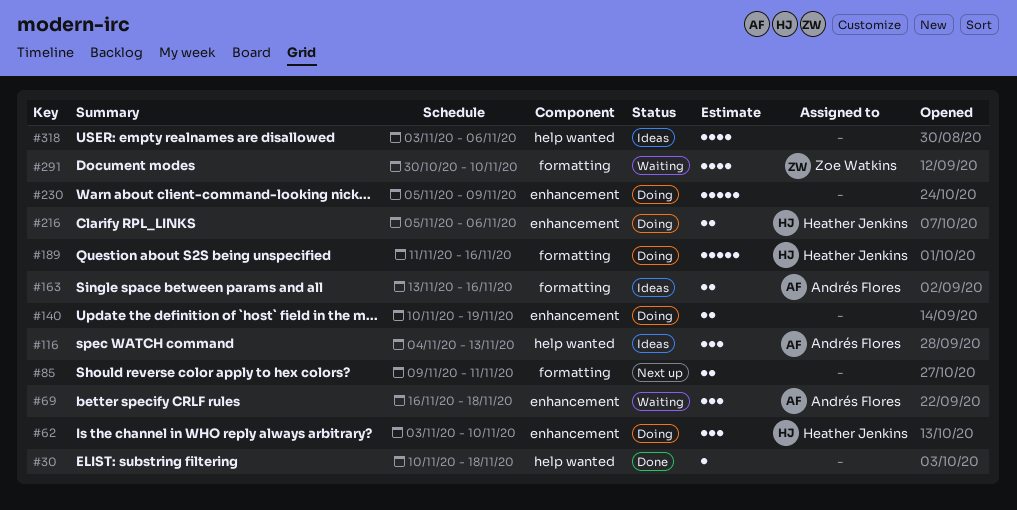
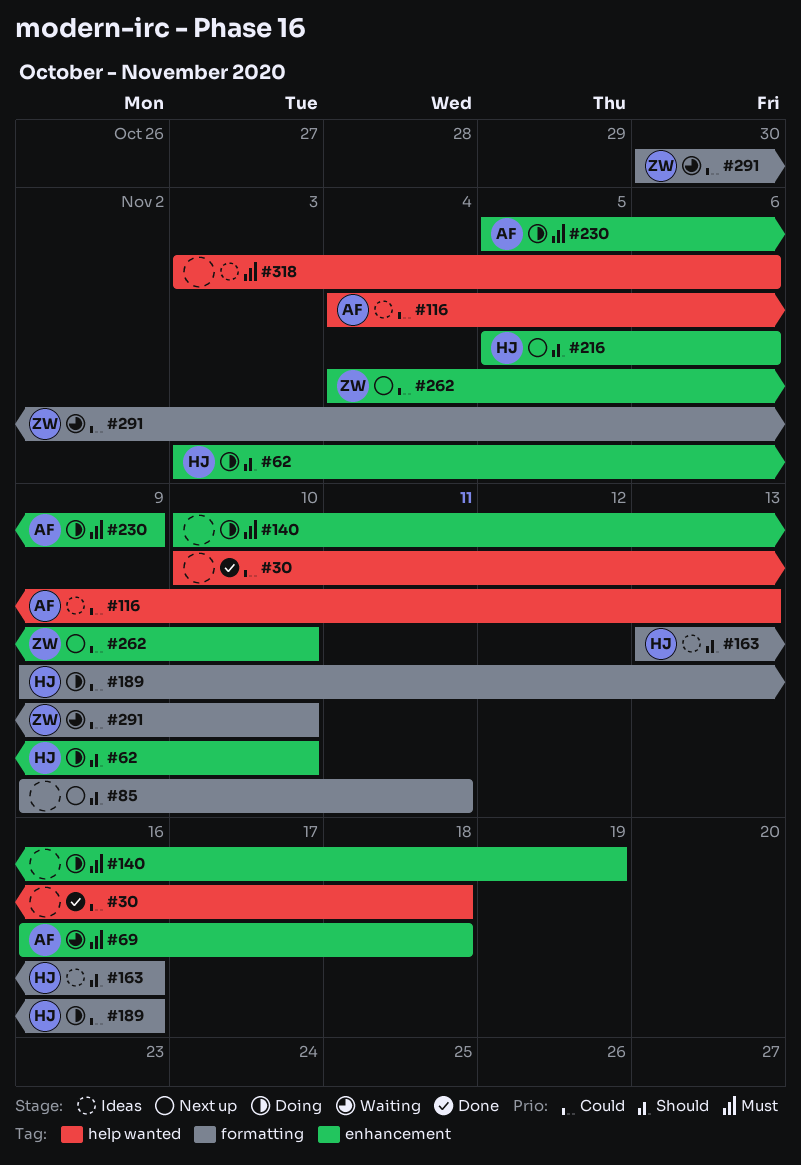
#163, owner: Andrés Flores -> Heather Jenkins
#189, start: Nov 11 -> Nov 9
#216, status: Doing -> Next up
#230, owner: none -> Andrés Flores
#262: none -> present

